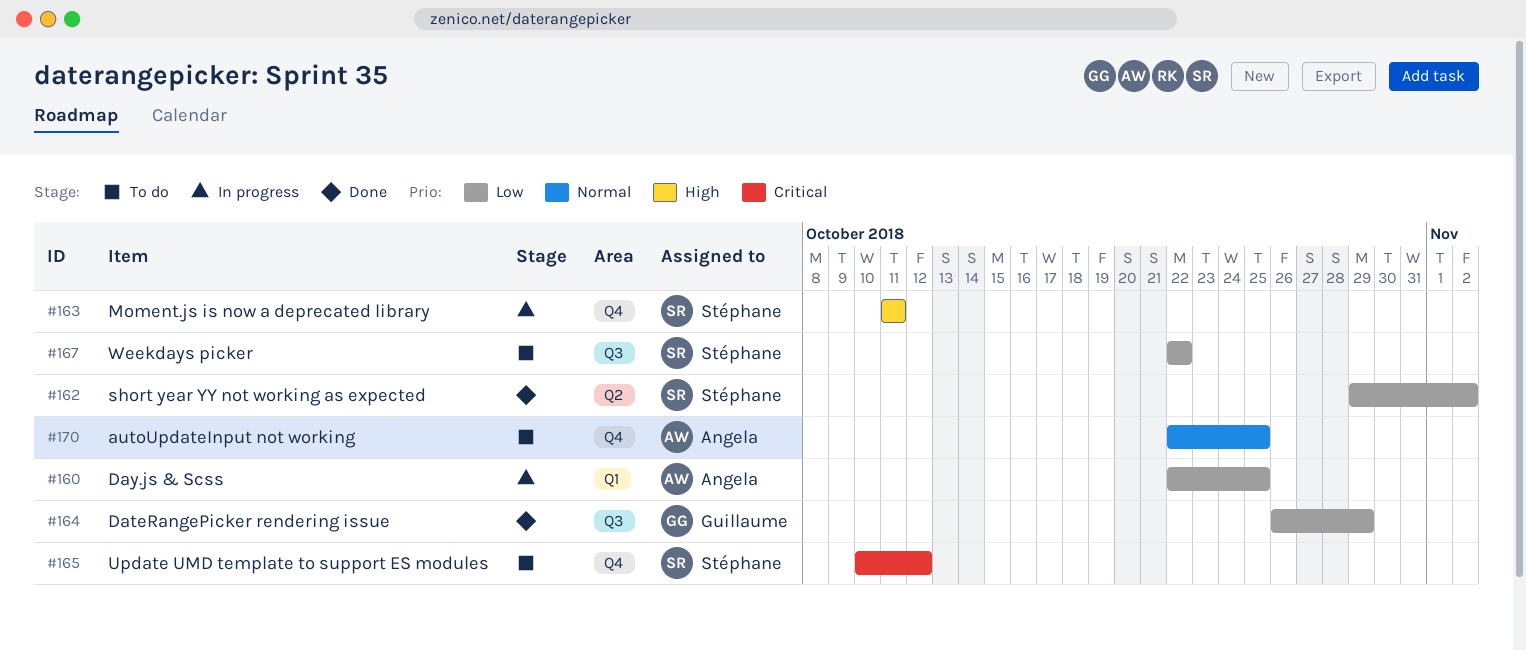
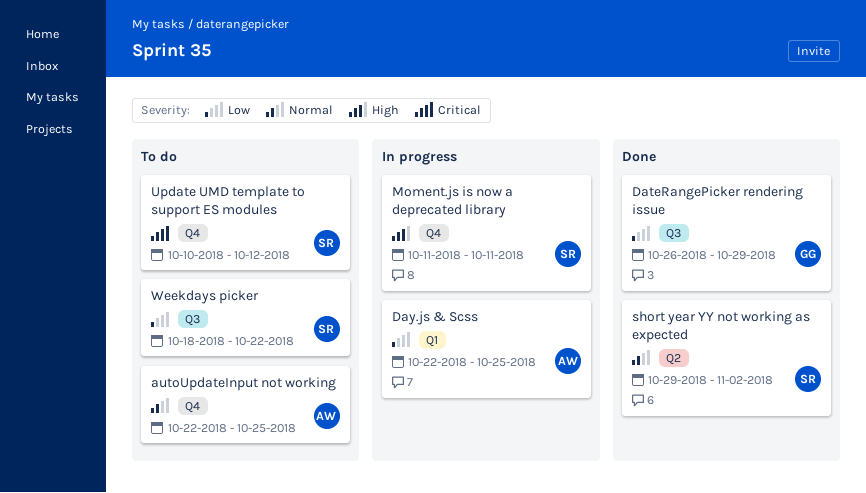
short year YY not working as expected, priority: Low -> Normal
Weekdays picker, start: Oct 22 -> Oct 18

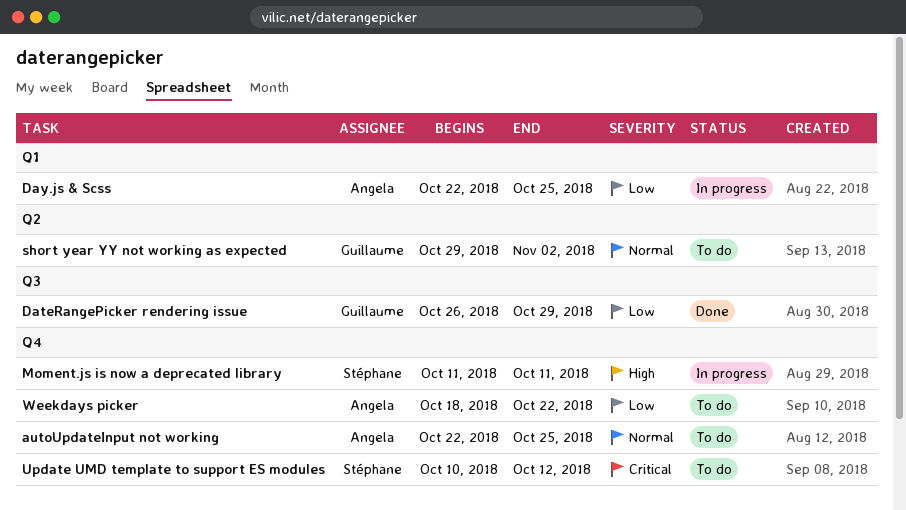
short year YY not working as expected, status: Done -> To do
short year YY not working as expected, owner: Stéphane -> Guillaume
Weekdays picker, owner: Stéphane -> Angela
Weekdays picker, label: Q3 -> Q4

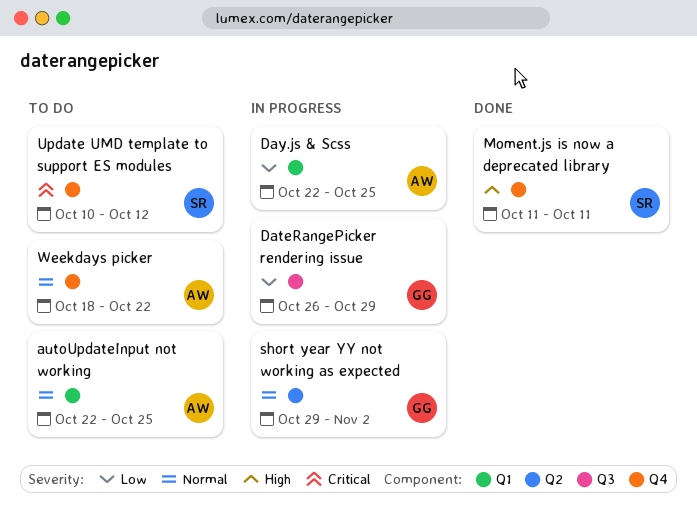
autoUpdateInput not working, label: Q4 -> Q1
DateRangePicker rendering issue, status: Done -> In progress
Moment.js is now a deprecated library, status: In progress -> Done
short year YY not working as expected, status: To do -> In progress
Weekdays picker, priority: Low -> Normal

